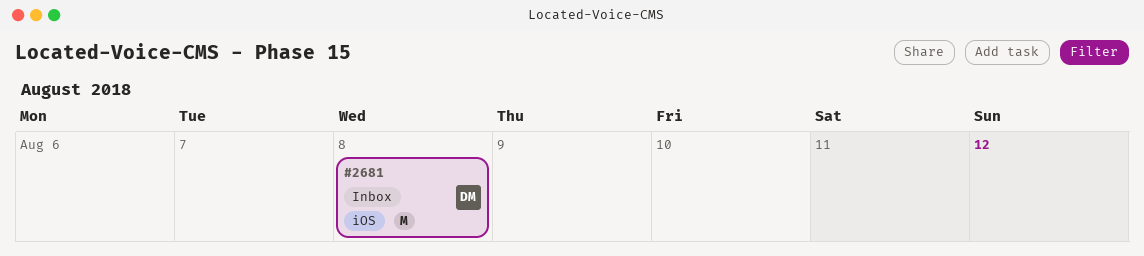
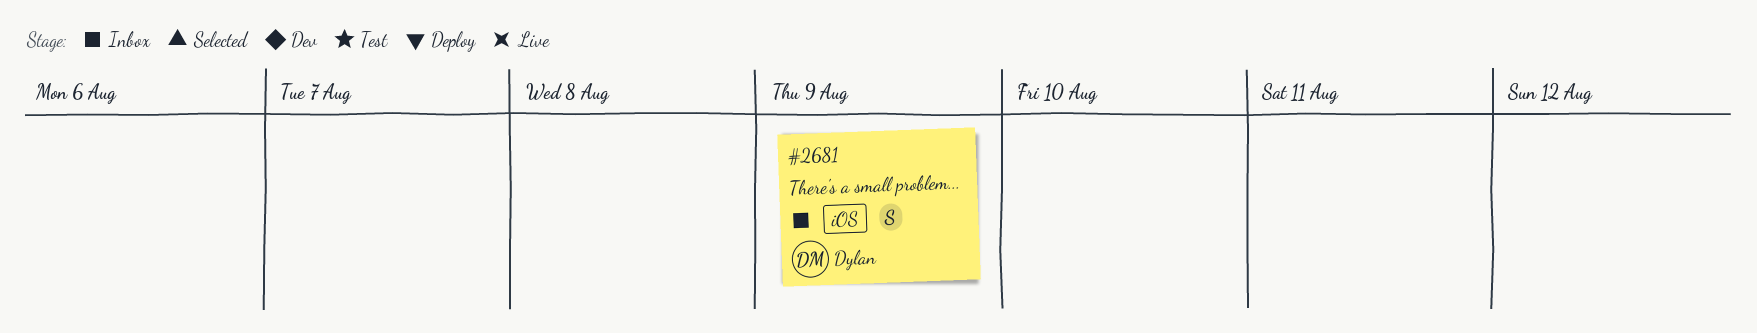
#2681, estimate: M -> S
#2681, due: Aug 8 -> Aug 9

